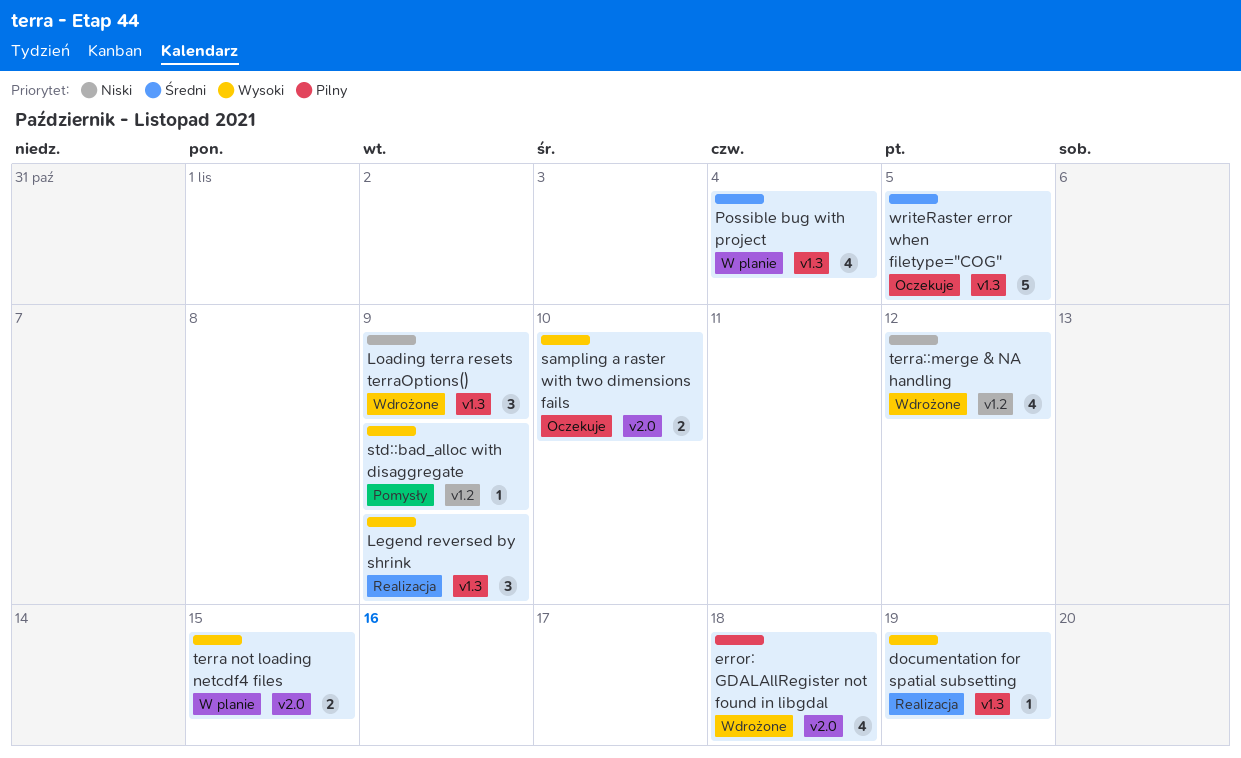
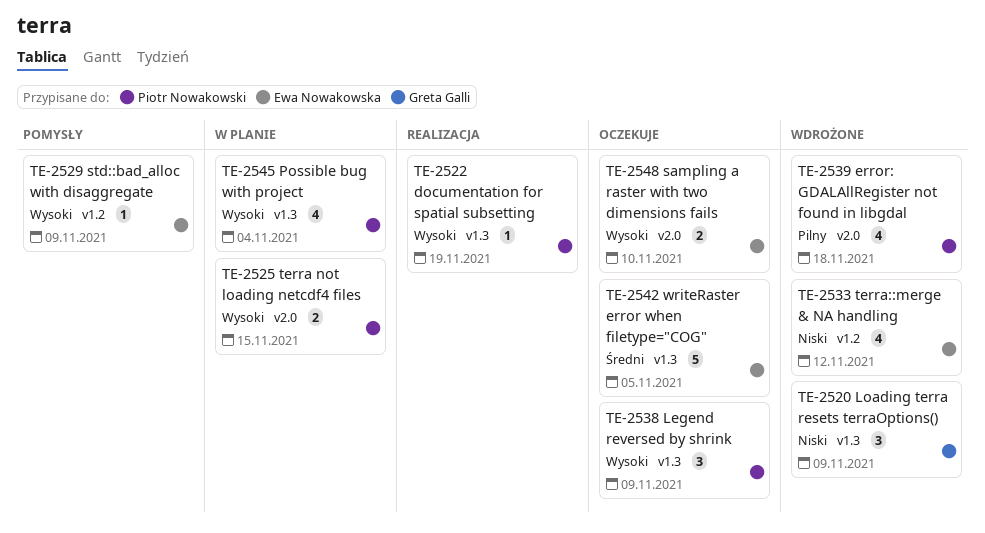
Legend reversed by shrink, status: Realizacja -> Oczekuje
Possible bug with project, priority: Średni -> Wysoki

